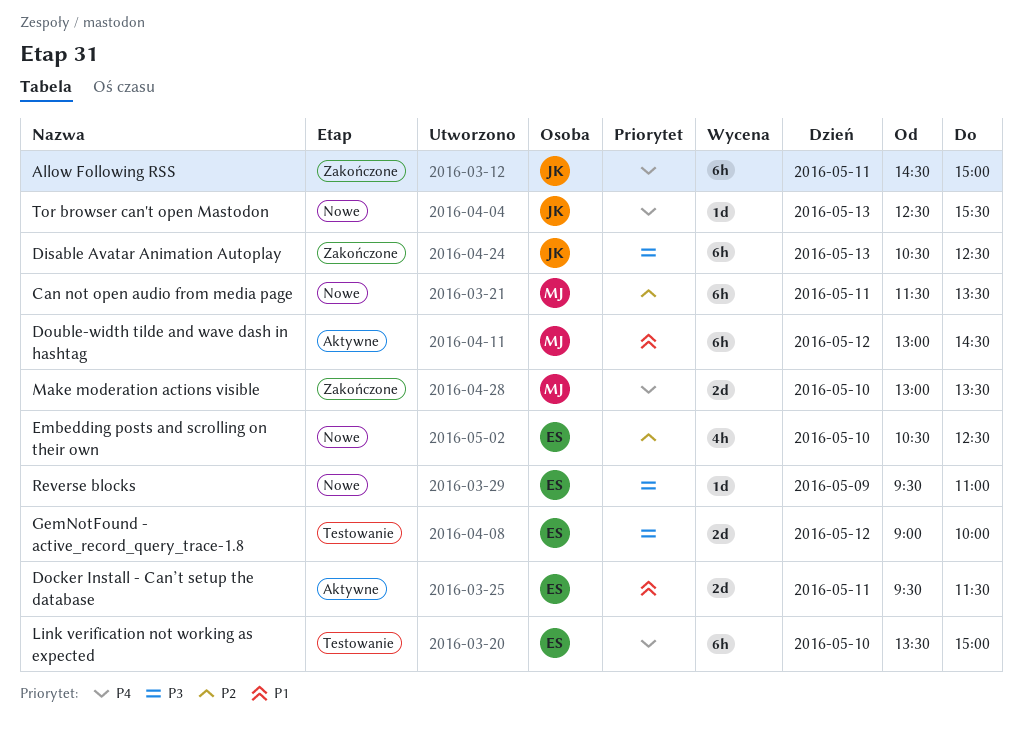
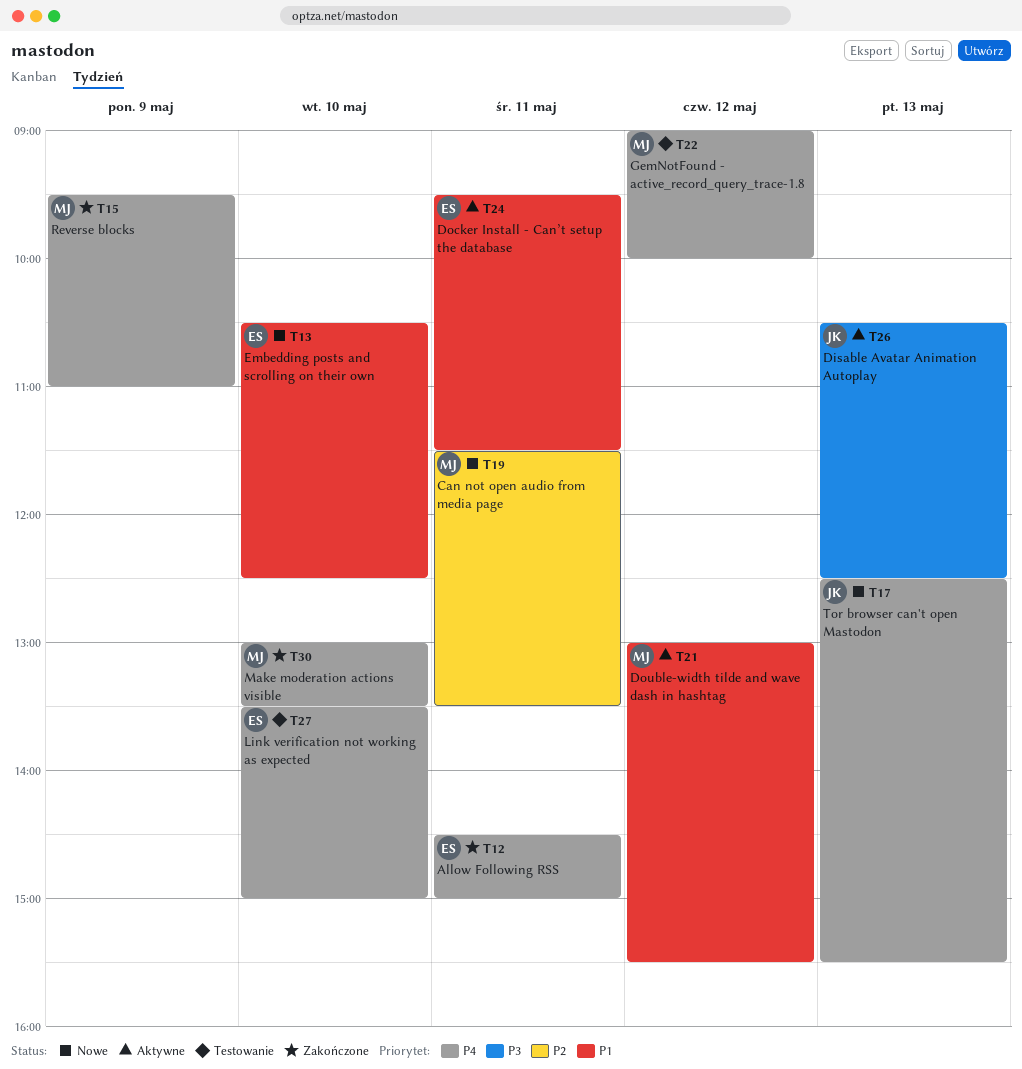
Allow Following RSS, owner: JK -> ES
Disable Avatar Animation Autoplay, status: Zakończone -> Aktywne
Double-width tilde and wave dash in hashtag, ends: 14:30 -> 15:30
Embedding posts and scrolling on their own, priority: P2 -> P1
GemNotFound - active_record_query_trace-1.8, owner: ES -> MJ
GemNotFound - active_record_query_trace-1.8, priority: P3 -> P4
Reverse blocks, status: Nowe -> Zakończone
Reverse blocks, owner: ES -> MJ
Reverse blocks, priority: P3 -> P4

